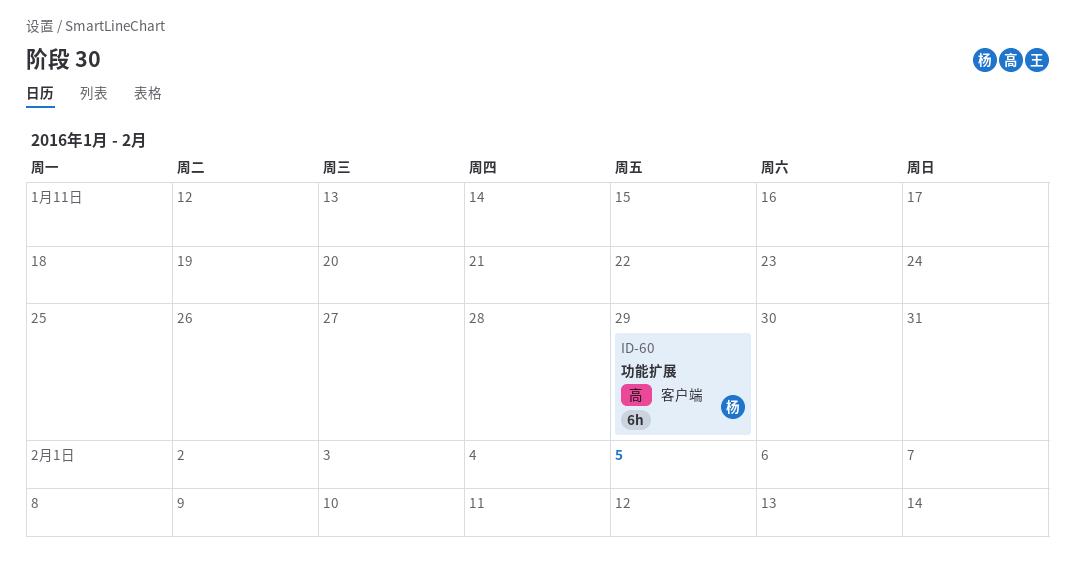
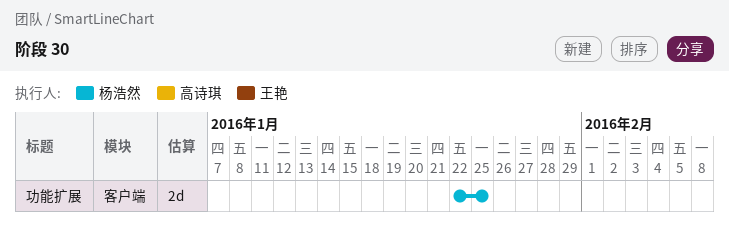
功能扩展, estimate: 6h -> 2d
功能扩展, due: Jan 29 -> Jan 25

